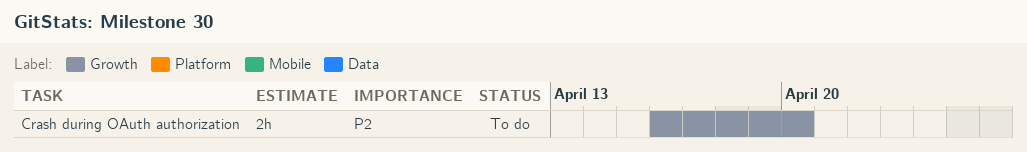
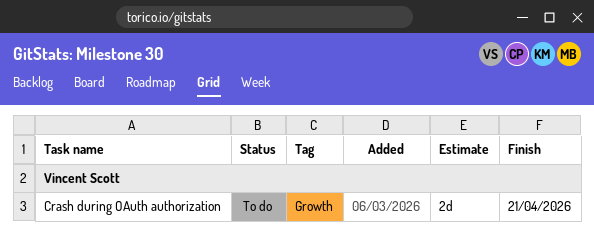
Crash during OAuth authorization, estimate: 2h -> 2d
Crash during OAuth authorization, due: Apr 20 -> Apr 21

